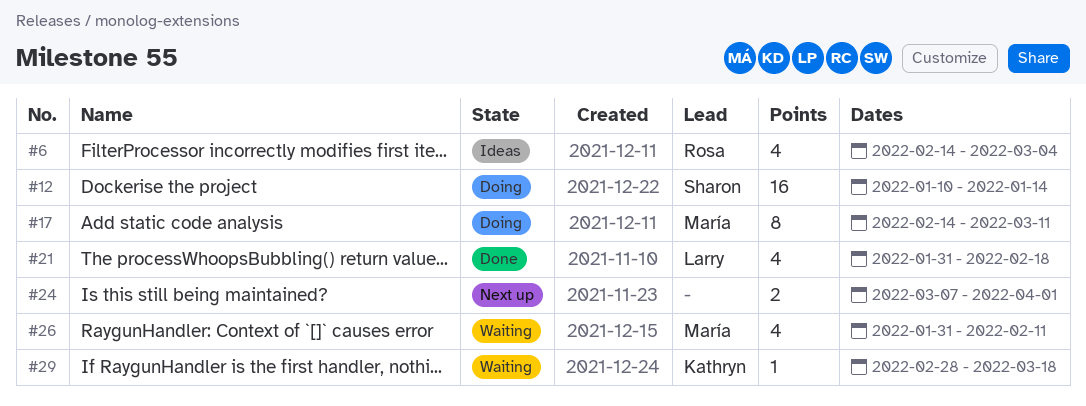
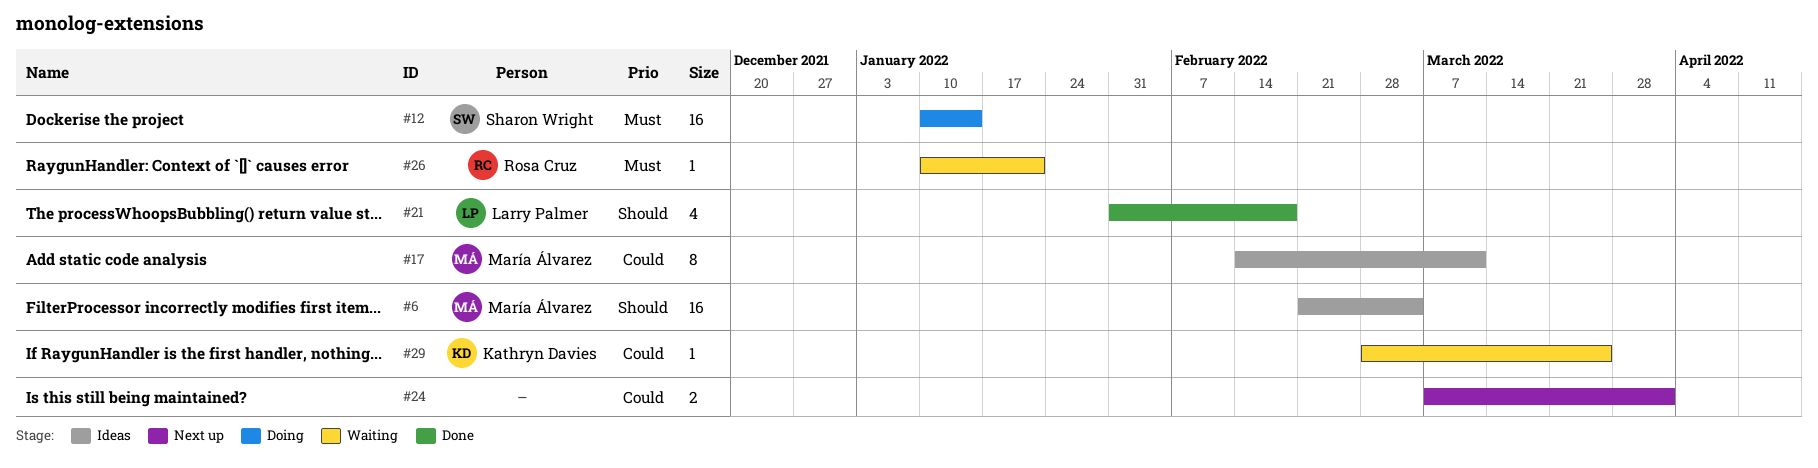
#6, owner: Rosa Cruz -> María Álvarez
#6, estimate: 4 -> 16
#6, start: Feb 14 -> Feb 21
#17, status: Doing -> Ideas
#26, owner: María Álvarez -> Rosa Cruz
#26, estimate: 4 -> 1
#26, start: Jan 31 -> Jan 10
#26, due: Feb 11 -> Jan 21
#29, due: Mar 18 -> Mar 25

